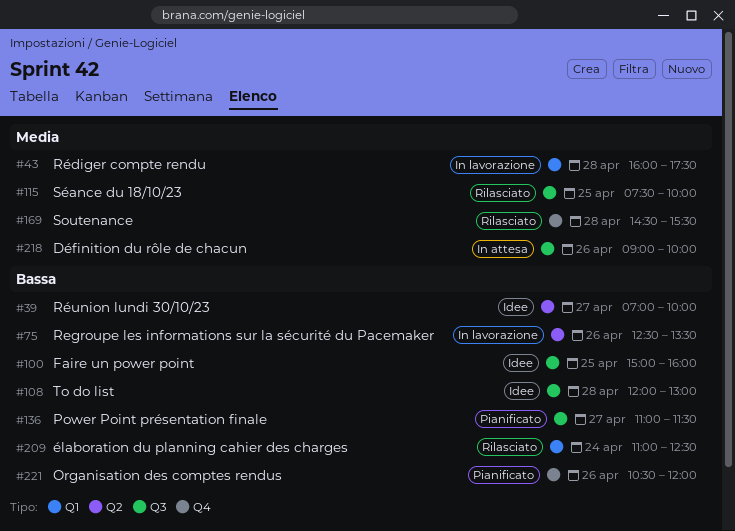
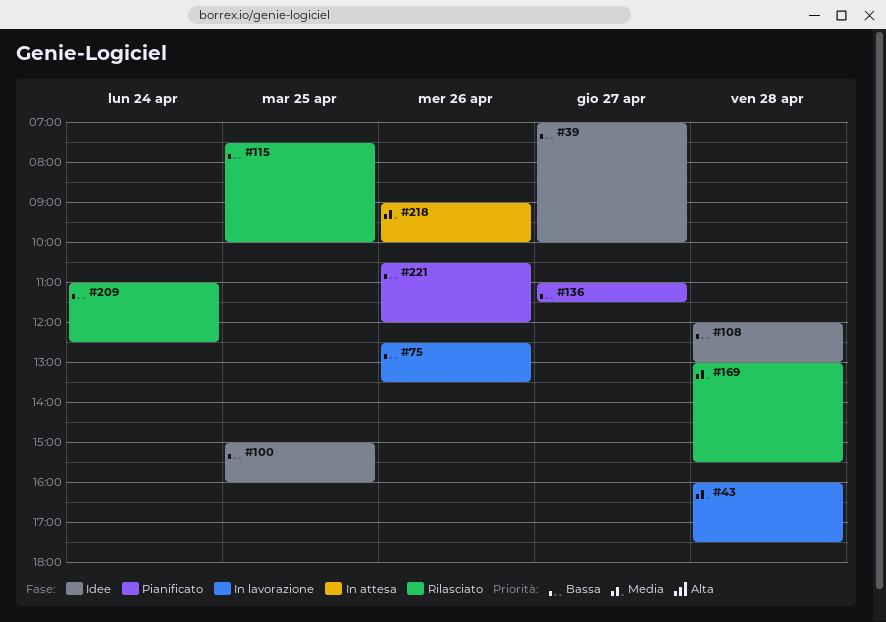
#115, priority: Media -> Bassa
#169, begins: 14:30 -> 13:00

